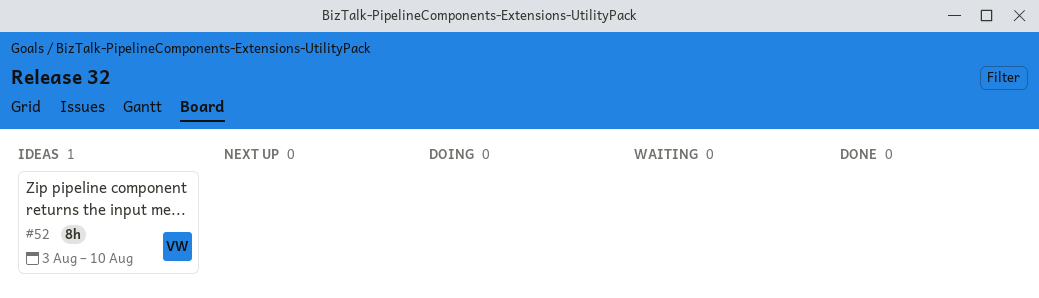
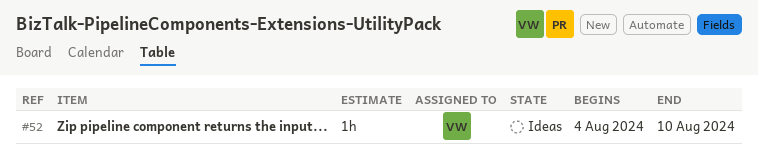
#52, estimate: 8h -> 1h
#52, start: Aug 3 -> Aug 4

